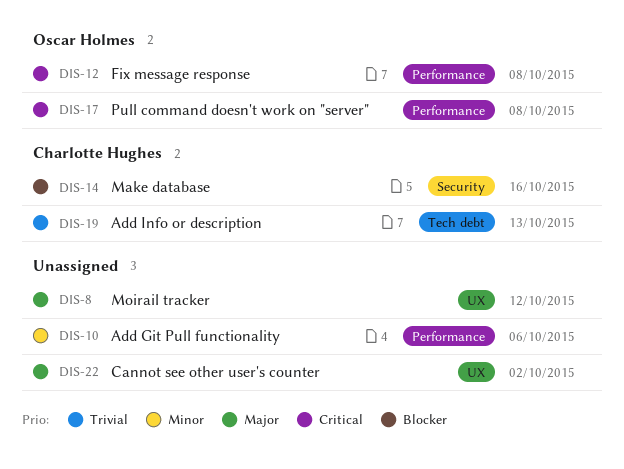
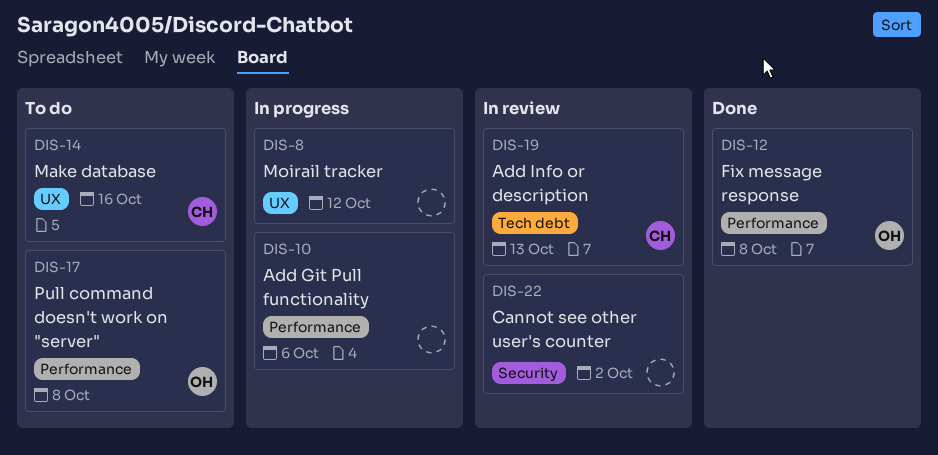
DIS-14, label: Security -> UX
DIS-22, label: UX -> Security

